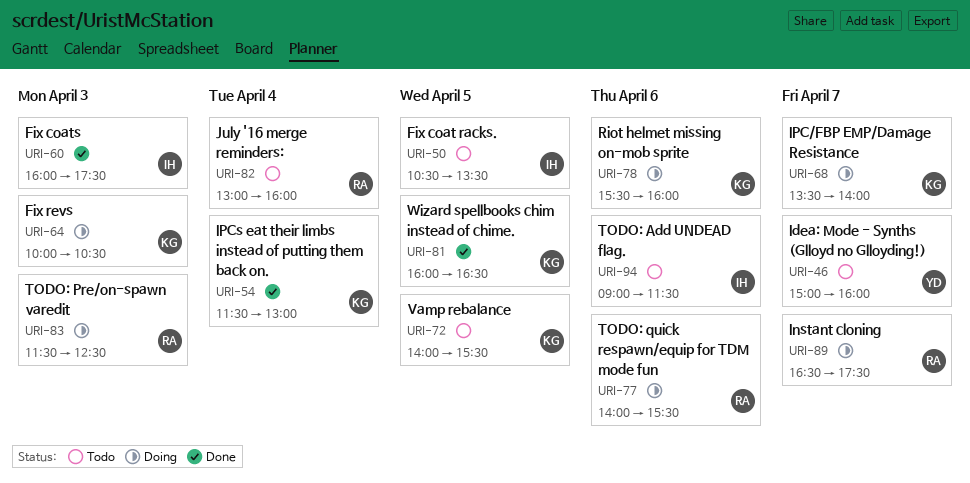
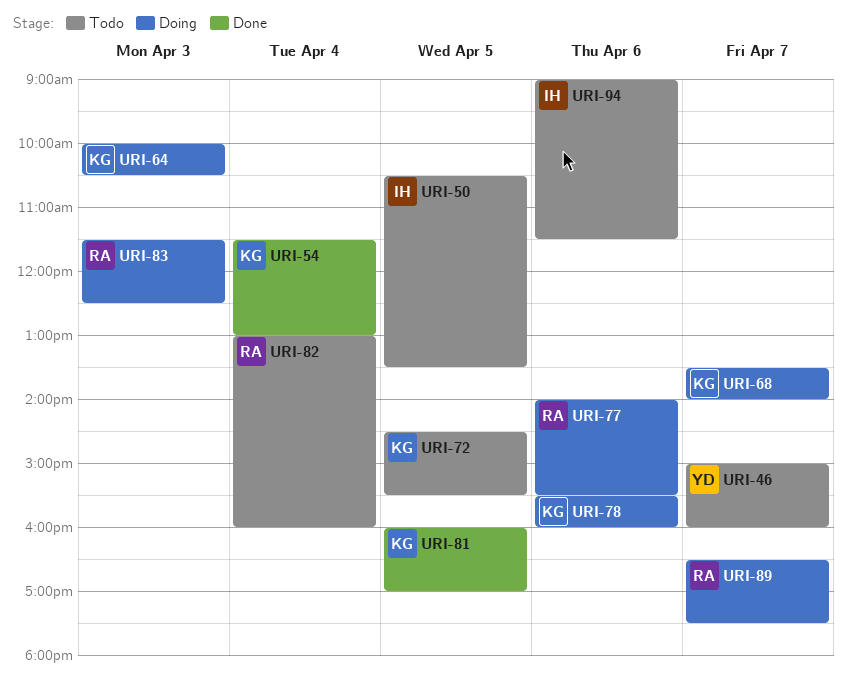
URI-60: present -> none
URI-72, begins: 14:00 -> 14:30
URI-81, ends: 16:30 -> 17:00

